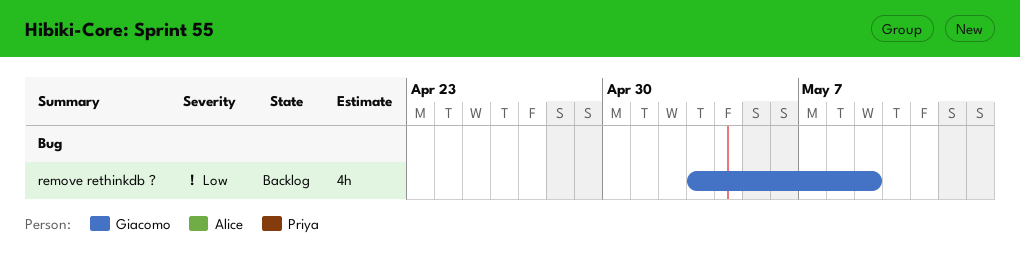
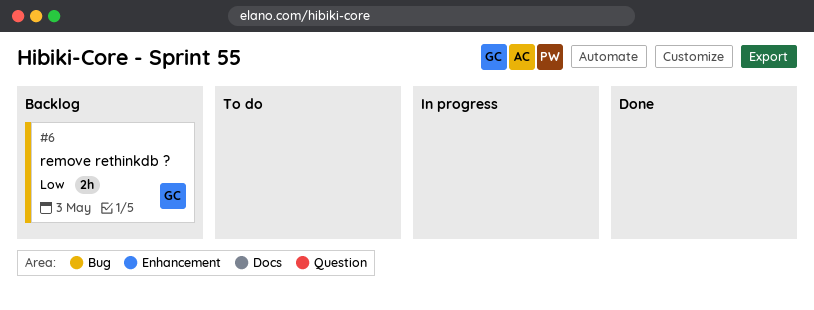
remove rethinkdb ?, estimate: 4h -> 2h
remove rethinkdb ?, due: May 9 -> May 3

